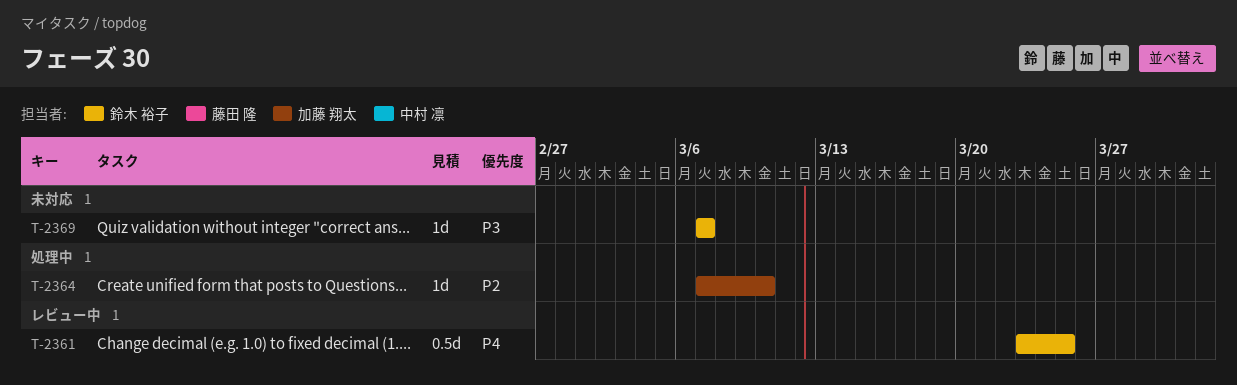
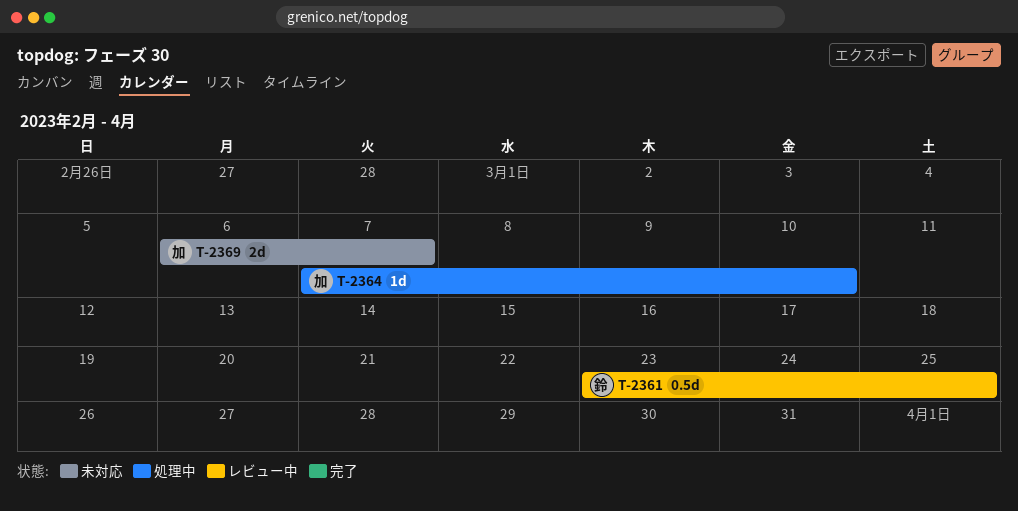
T-2369, owner: 鈴木 裕子 -> 加藤 翔太
T-2369, estimate: 1d -> 2d
T-2369, start: Mar 7 -> Mar 6

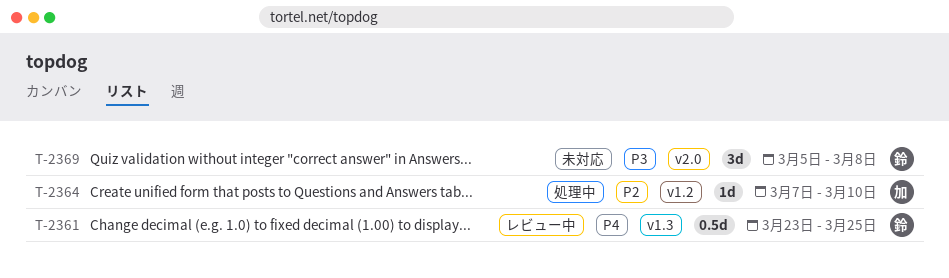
T-2369, owner: 加 -> 鈴
T-2369, estimate: 2d -> 3d
T-2369, start: Mar 6 -> Mar 5
T-2369, due: Mar 7 -> Mar 8

